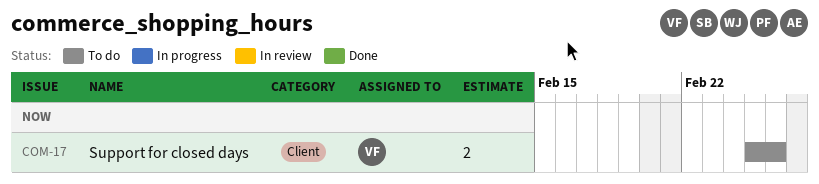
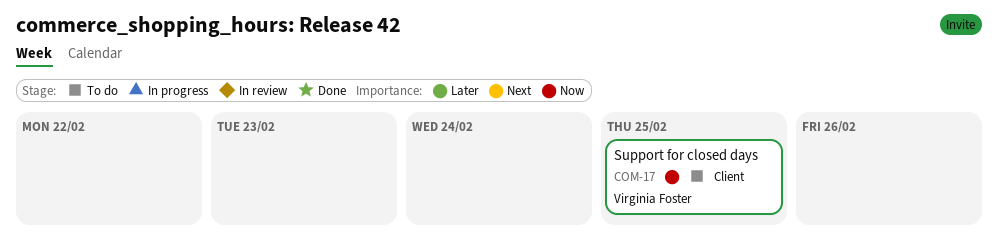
COM-17, due: Feb 26 -> Feb 25

